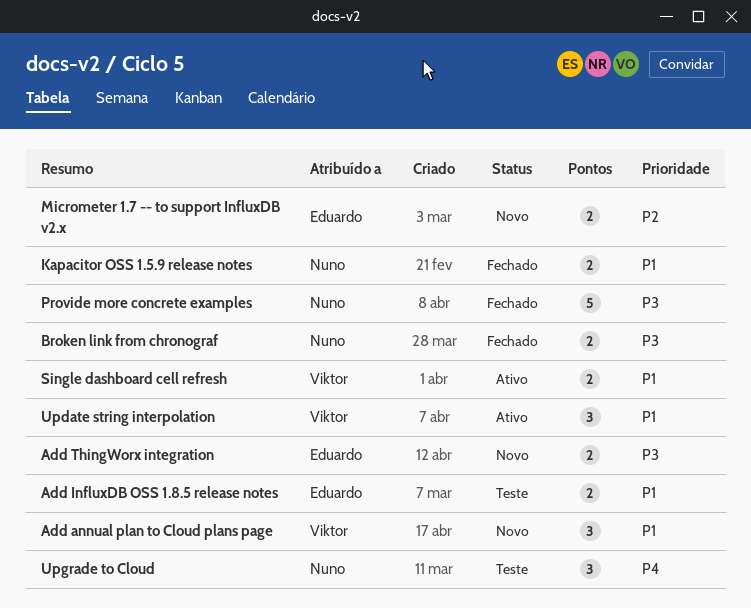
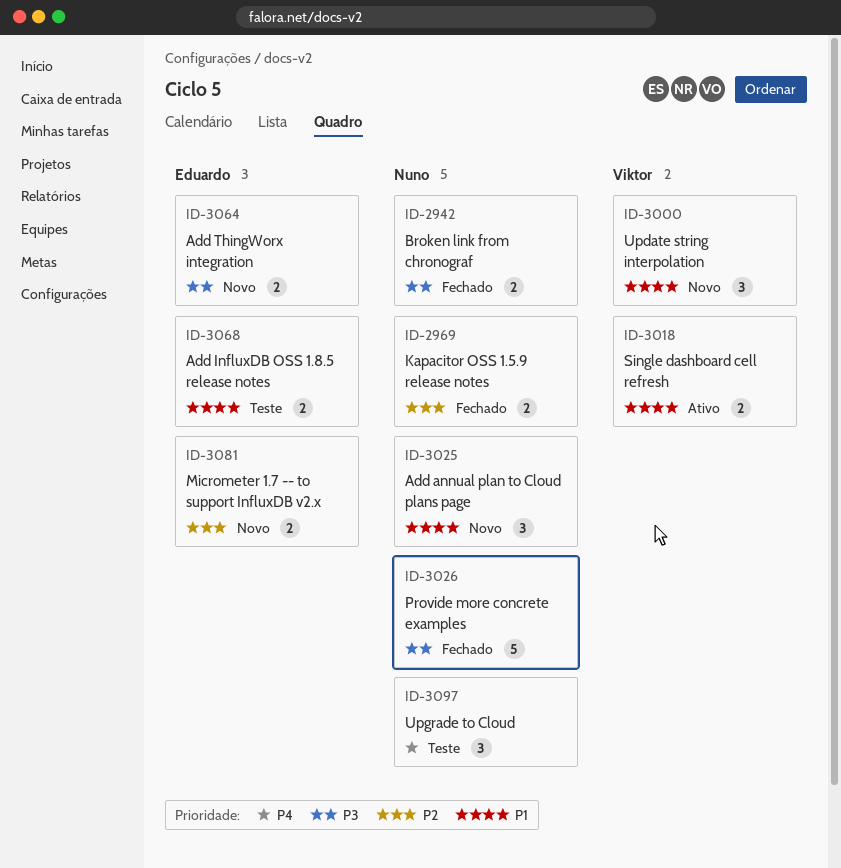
Add annual plan to Cloud plans page, owner: Viktor -> Nuno
Kapacitor OSS 1.5.9 release notes, priority: P1 -> P2
Update string interpolation, status: Ativo -> Novo

